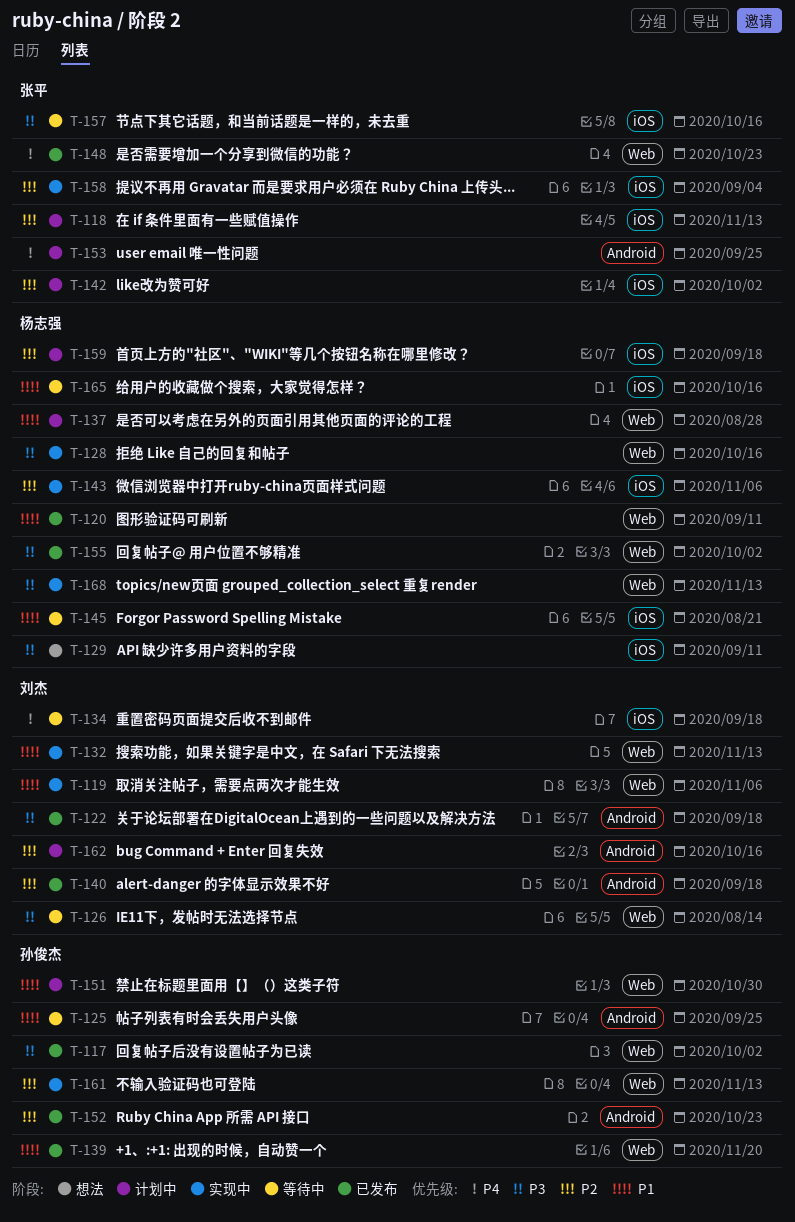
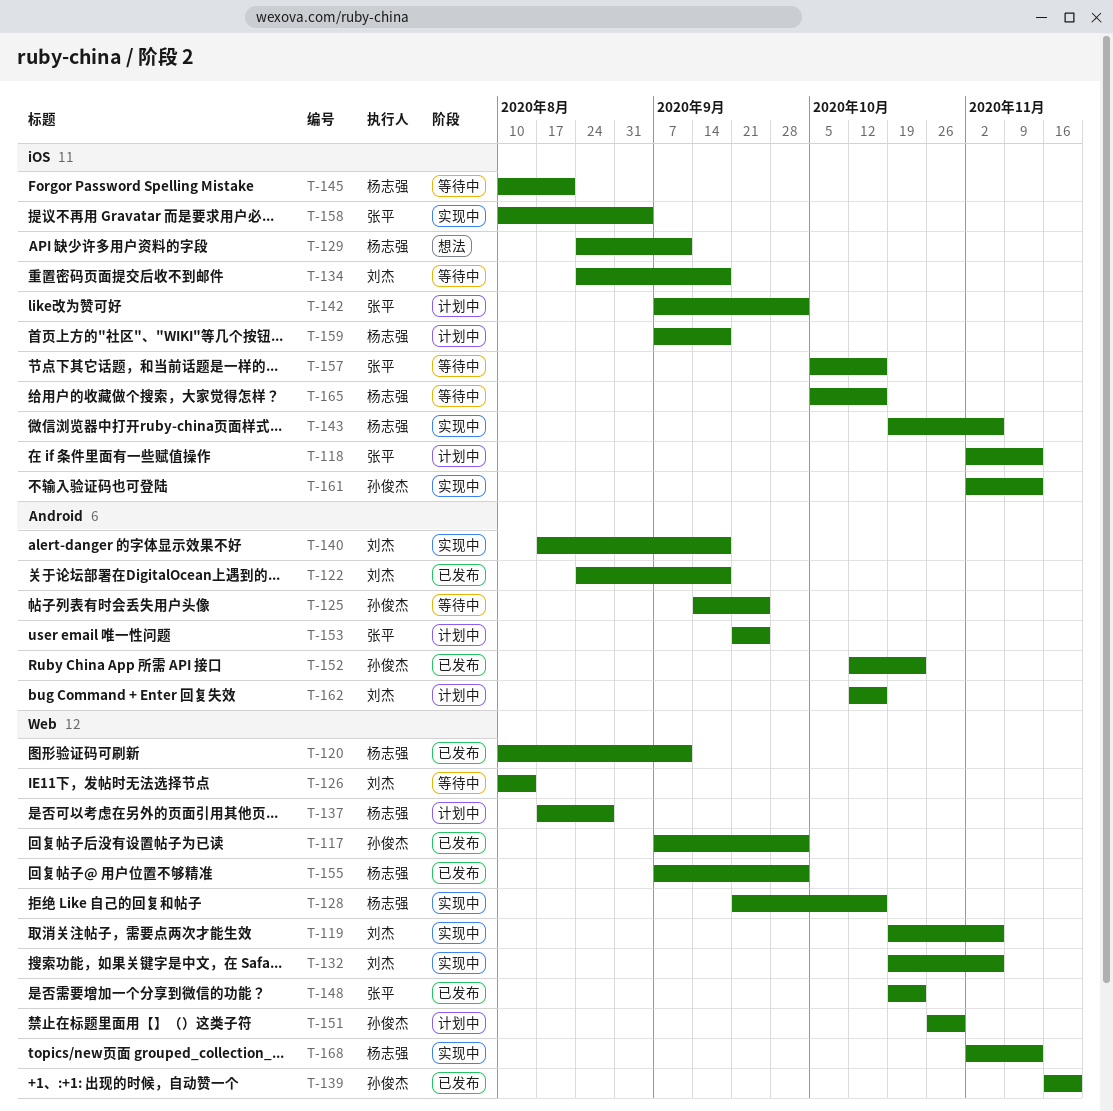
T-132, due: Nov 13 -> Nov 6
T-140, status: 已发布 -> 实现中
T-161, label: Web -> iOS

